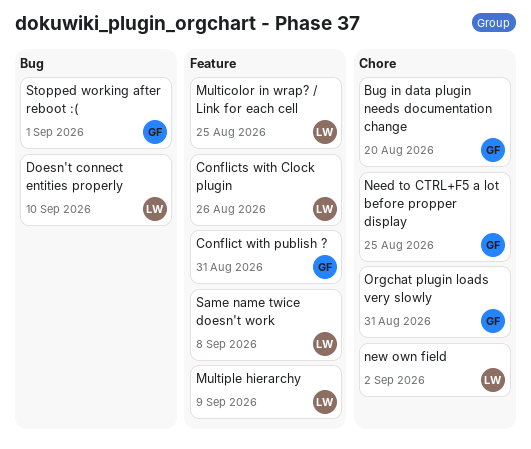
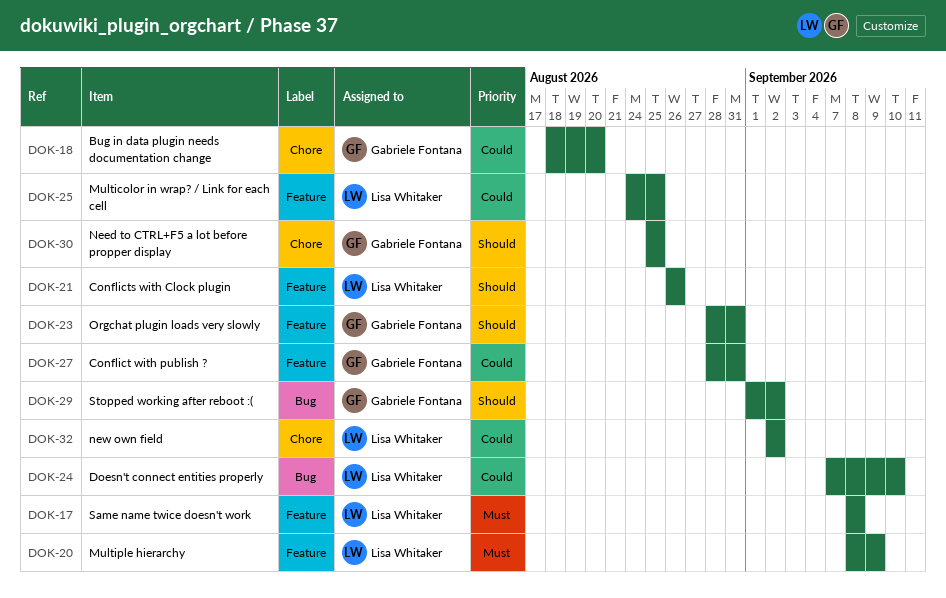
Orgchat plugin loads very slowly, label: Chore -> Feature
Stopped working after reboot :(, due: Sep 1 -> Sep 2

